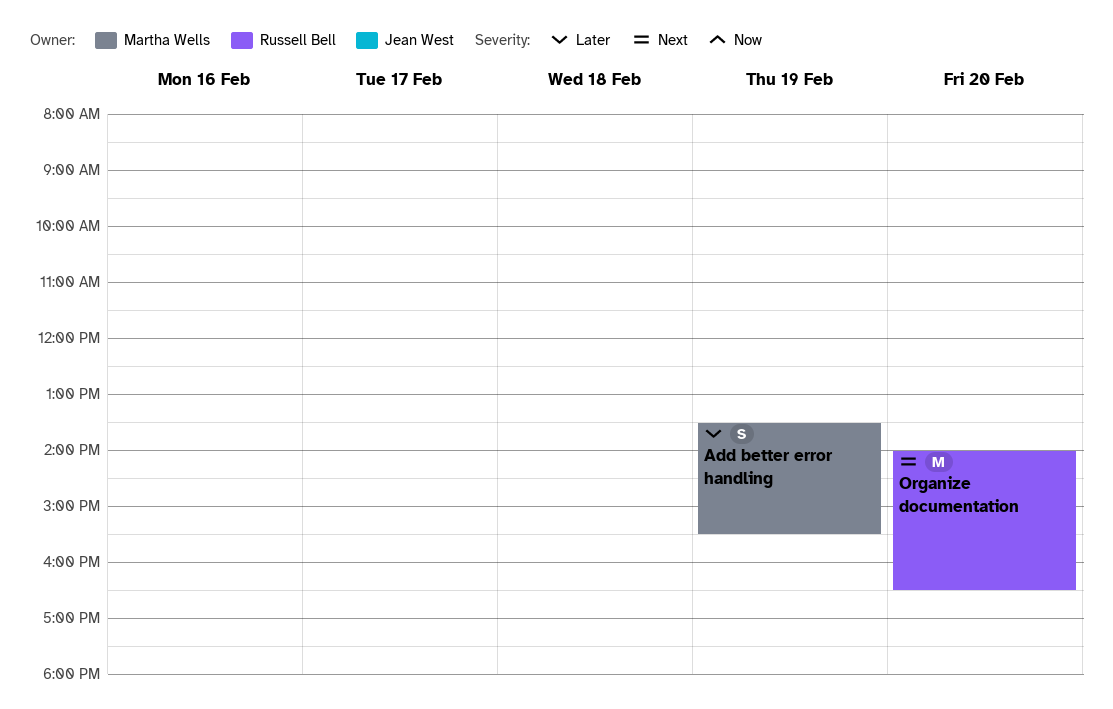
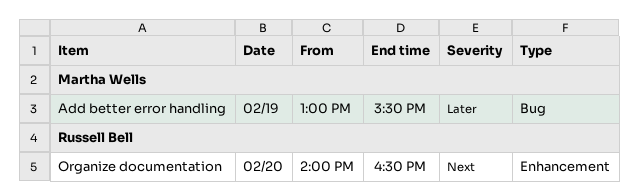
Add better error handling, begins: 13:30 -> 13:00

